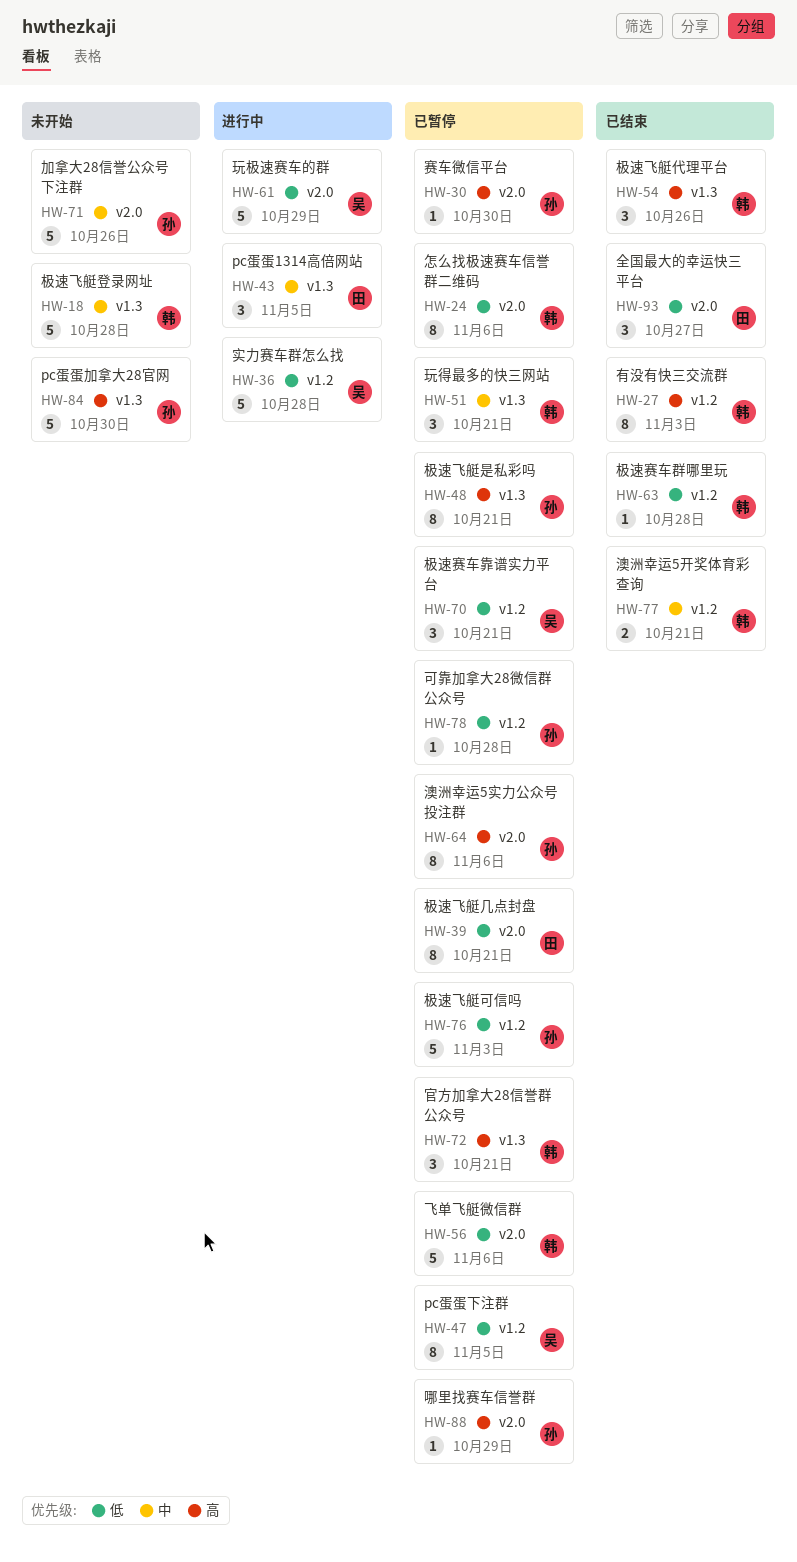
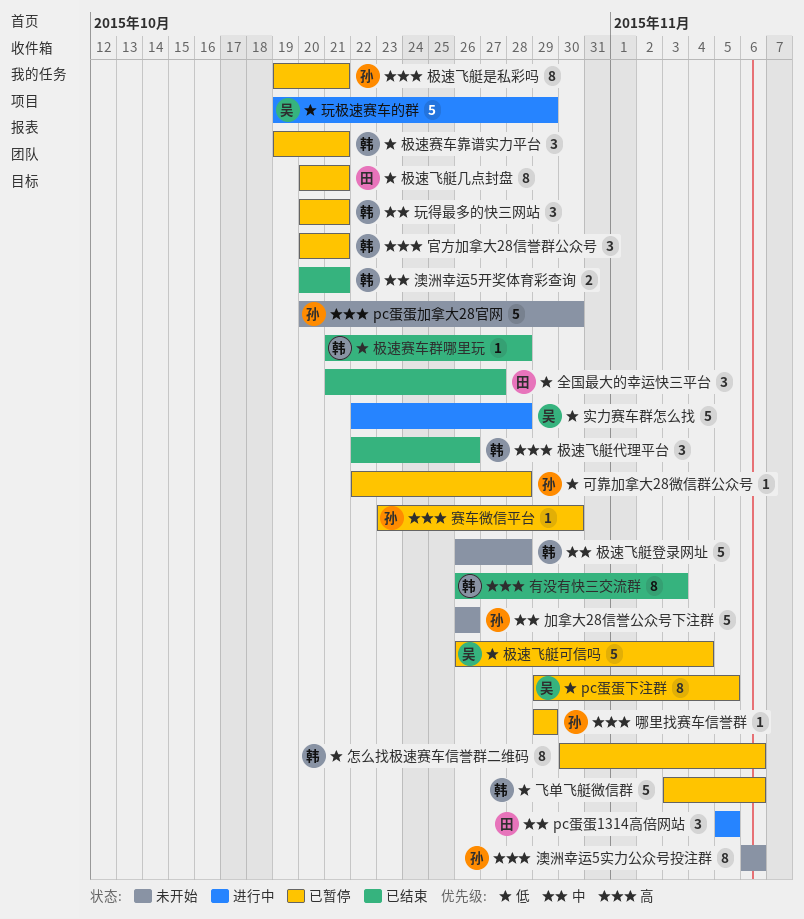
极速赛车靠谱实力平台, owner: 吴 -> 韩
极速飞艇可信吗, owner: 孙 -> 吴
极速飞艇可信吗, due: Nov 3 -> Nov 4
澳洲幸运5实力公众号投注群, status: 已暂停 -> 未开始

